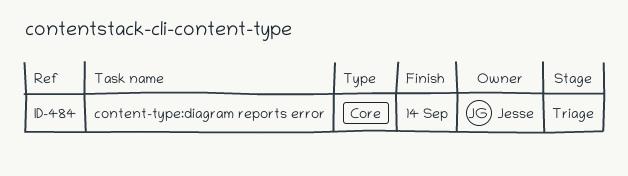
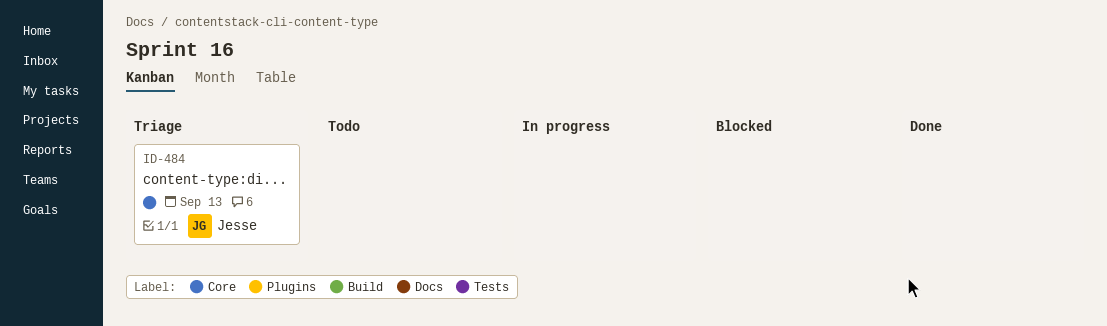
ID-484, due: Sep 14 -> Sep 13

